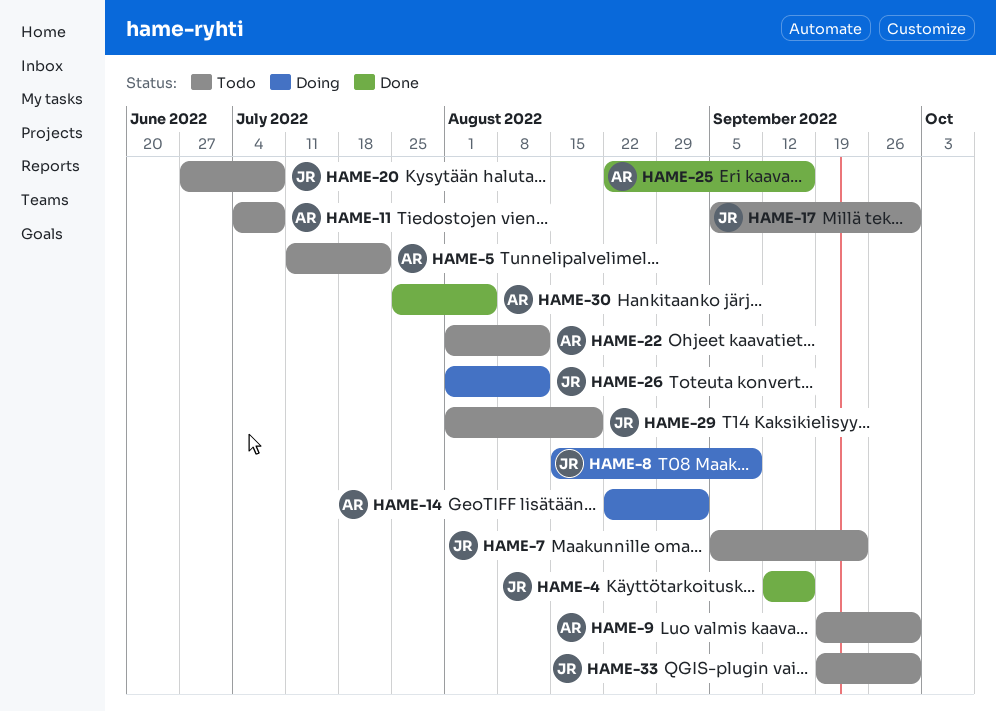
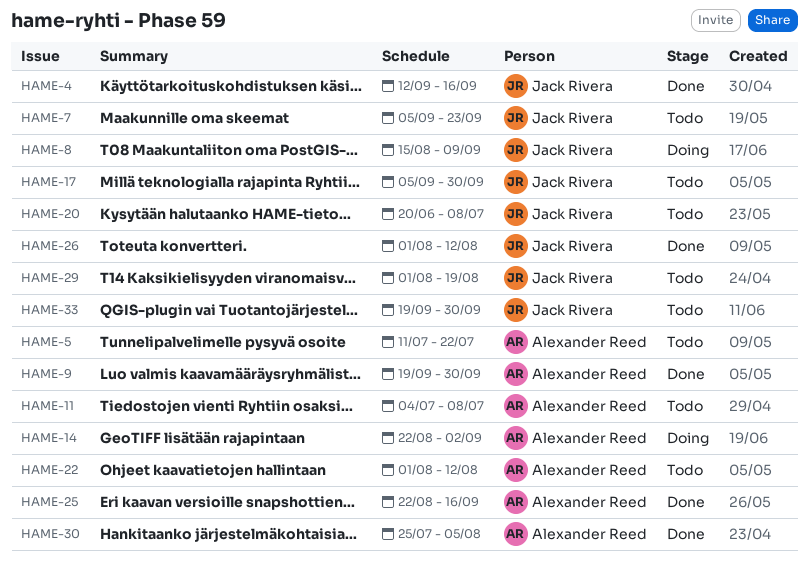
HAME-9, status: Todo -> Done
HAME-20, start: Jun 27 -> Jun 20
HAME-26, status: Doing -> Done

